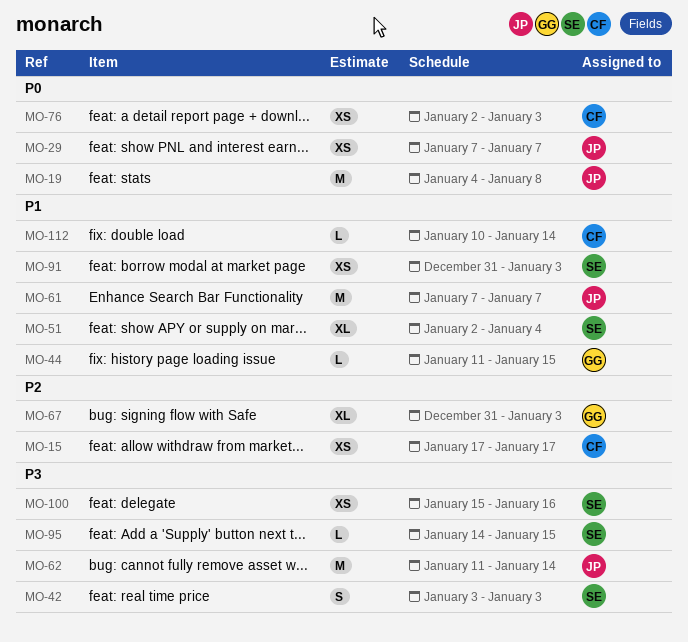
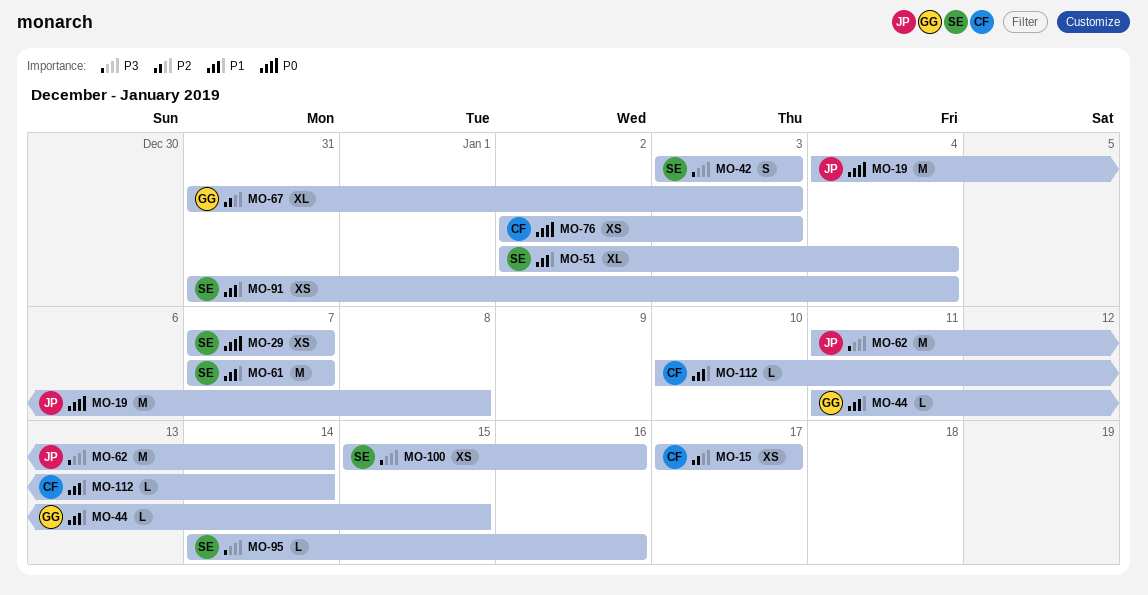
MO-29, owner: JP -> SE
MO-61, owner: JP -> SE
MO-91, due: Jan 3 -> Jan 4
MO-95, due: Jan 15 -> Jan 16

